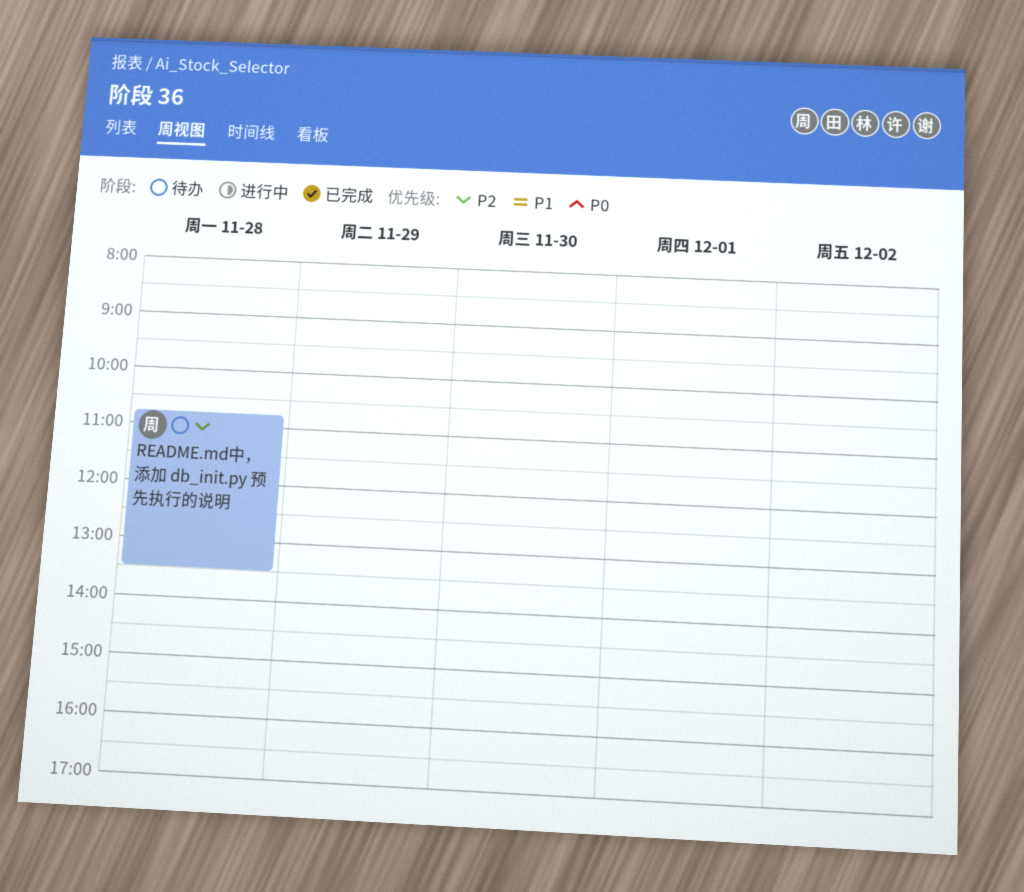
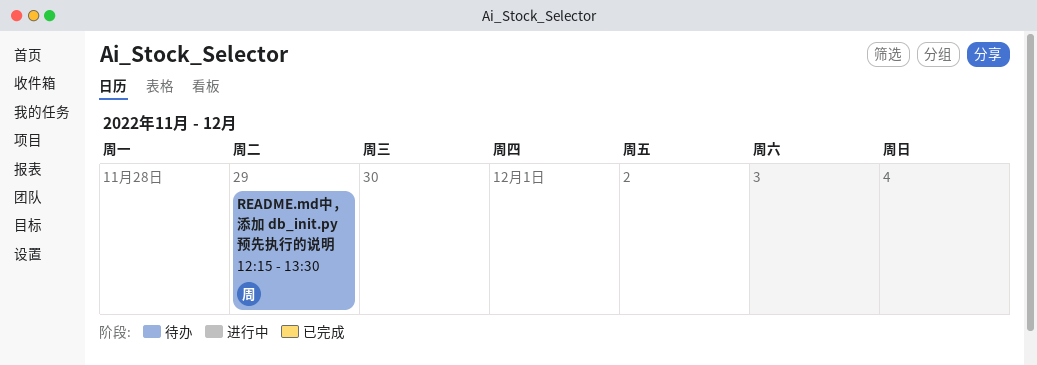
README.md中，添加 db_init.py 预先执行的说明, day: Nov 28 -> Nov 29
README.md中，添加 db_init.py 预先执行的说明, begins: 10:45 -> 12:15

